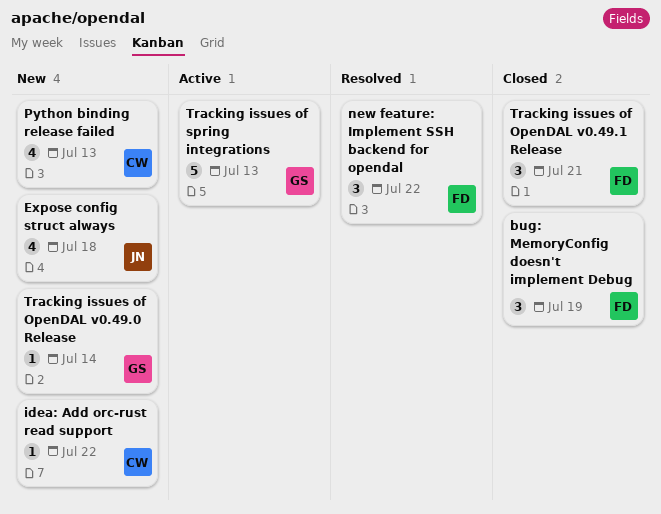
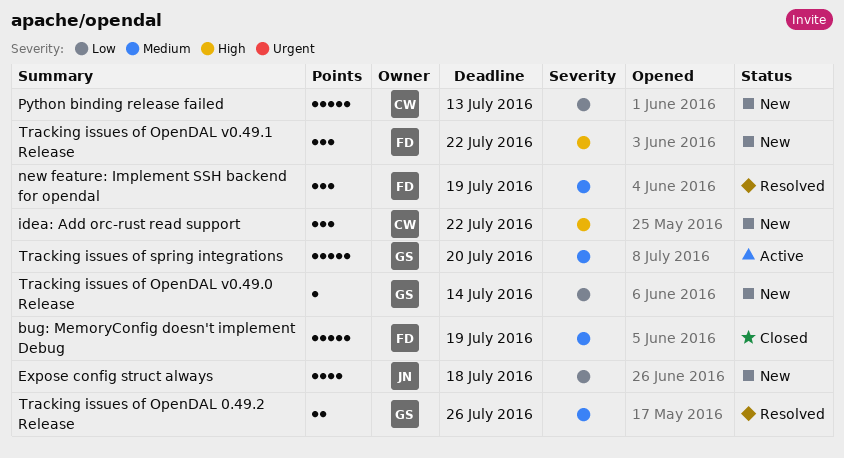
bug: MemoryConfig doesn't implement Debug, estimate: 3 -> 5
idea: Add orc-rust read support, estimate: 1 -> 3
new feature: Implement SSH backend for opendal, due: Jul 22 -> Jul 19
Python binding release failed, estimate: 4 -> 5
Tracking issues of OpenDAL 0.49.2 Release: none -> present
Tracking issues of OpenDAL v0.49.1 Release, status: Closed -> New
Tracking issues of OpenDAL v0.49.1 Release, due: Jul 21 -> Jul 22
Tracking issues of spring integrations, due: Jul 13 -> Jul 20

